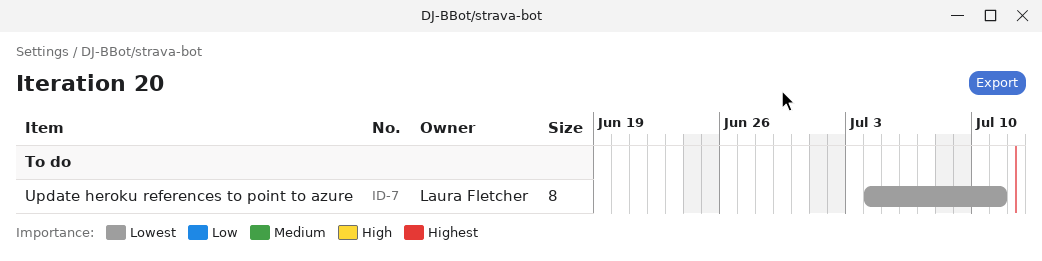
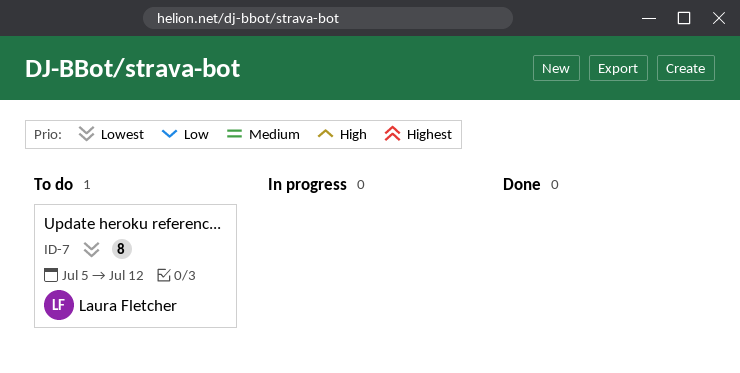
ID-7, start: Jul 4 -> Jul 5
ID-7, due: Jul 11 -> Jul 12

